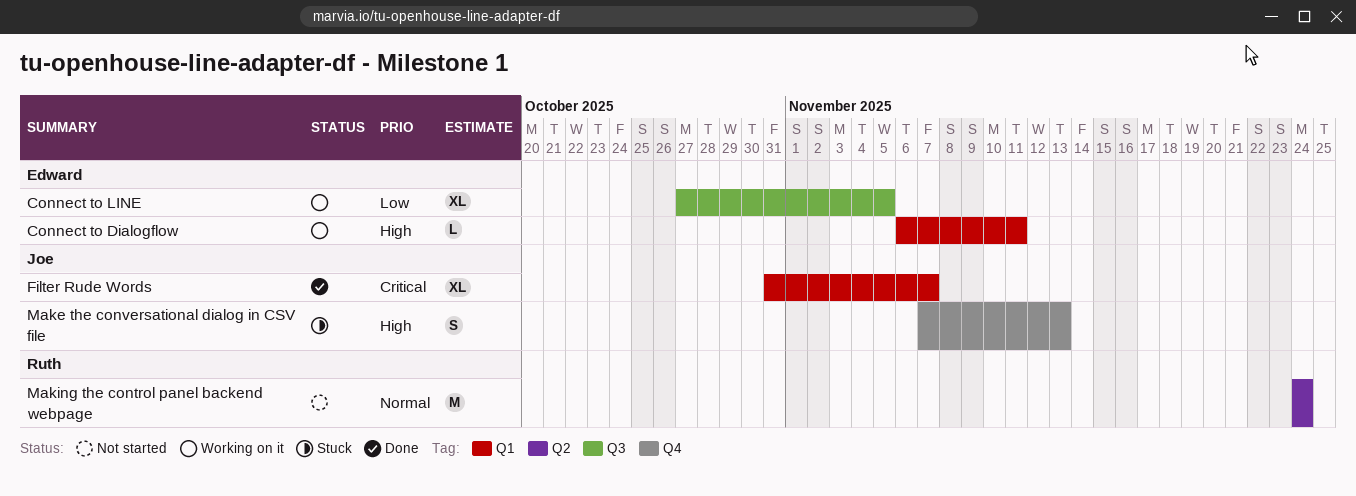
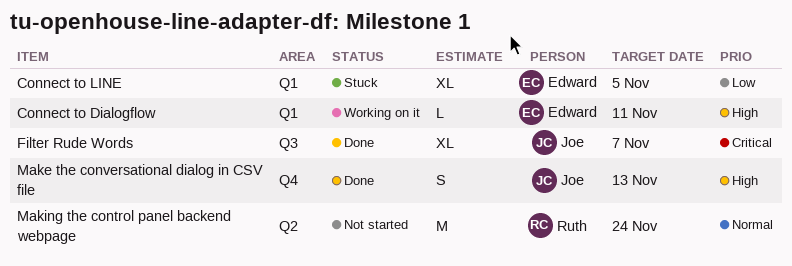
Connect to LINE, status: Working on it -> Stuck
Connect to LINE, label: Q3 -> Q1
Filter Rude Words, label: Q1 -> Q3
Make the conversational dialog in CSV file, status: Stuck -> Done

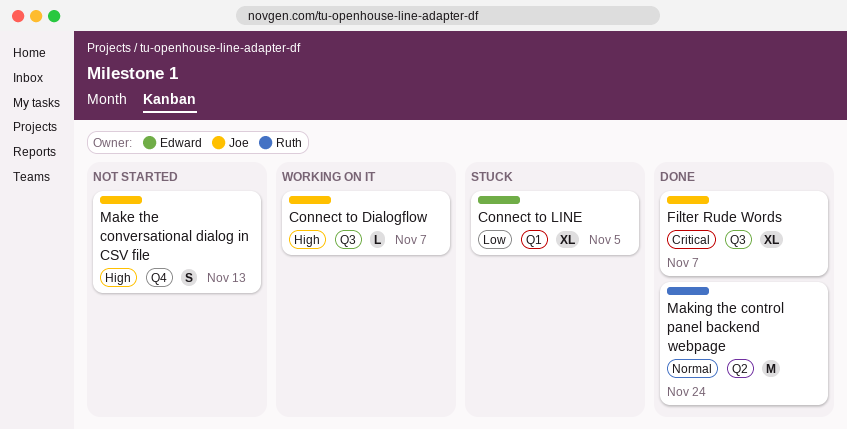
Connect to Dialogflow, owner: Edward -> Joe
Connect to Dialogflow, label: Q1 -> Q3
Connect to Dialogflow, due: Nov 11 -> Nov 7
Make the conversational dialog in CSV file, status: Done -> Not started
Making the control panel backend webpage, status: Not started -> Done

